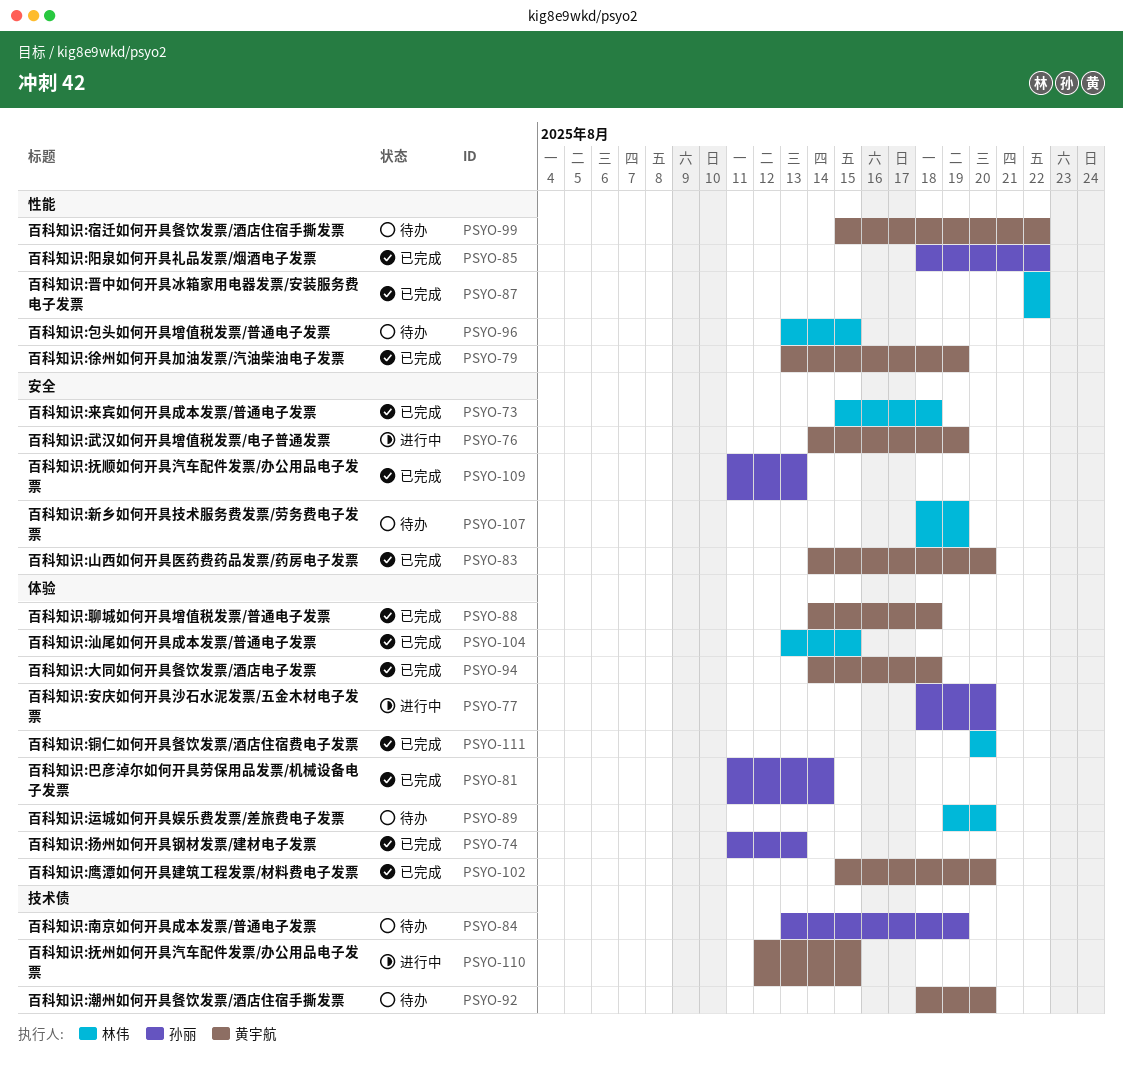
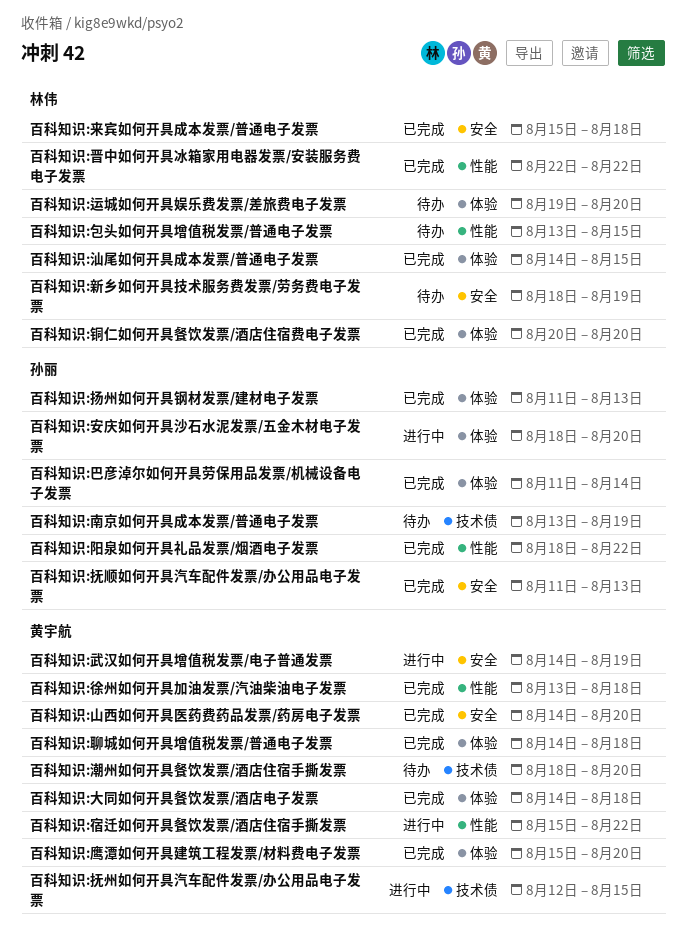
百科知识:宿迁如何开具餐饮发票/酒店住宿手撕发票, status: 待办 -> 进行中
百科知识:徐州如何开具加油发票/汽油柴油电子发票, due: Aug 19 -> Aug 18
百科知识:汕尾如何开具成本发票/普通电子发票, start: Aug 13 -> Aug 14

